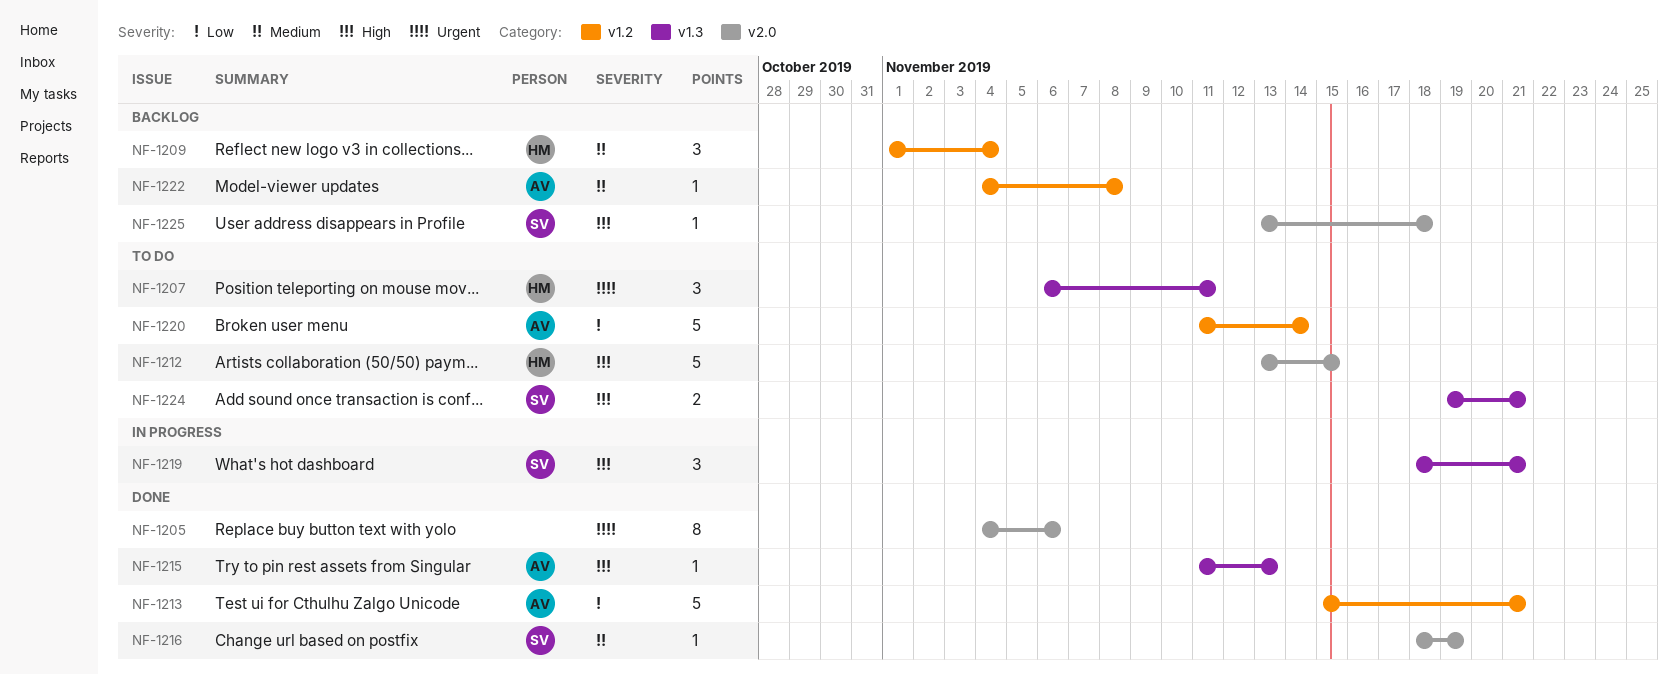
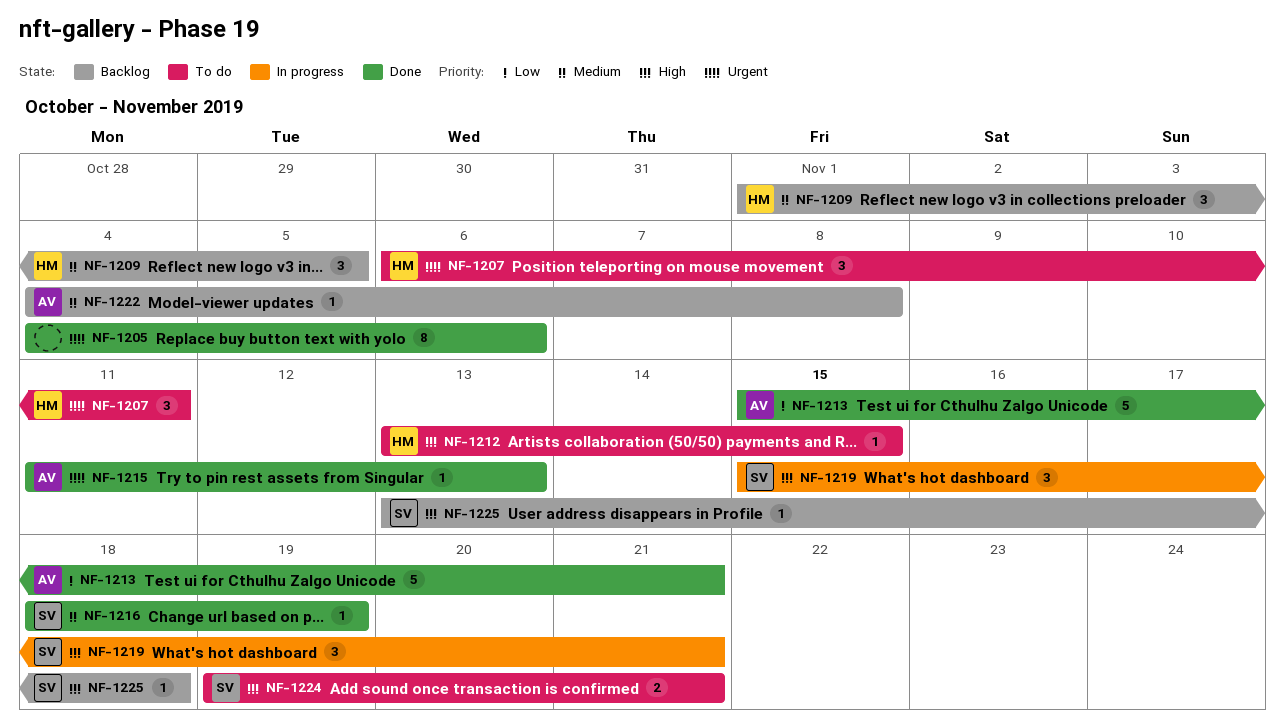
NF-1209, due: Nov 4 -> Nov 5
NF-1212, estimate: 5 -> 1
NF-1215, priority: High -> Urgent
NF-1219, start: Nov 18 -> Nov 15
NF-1220: present -> none

